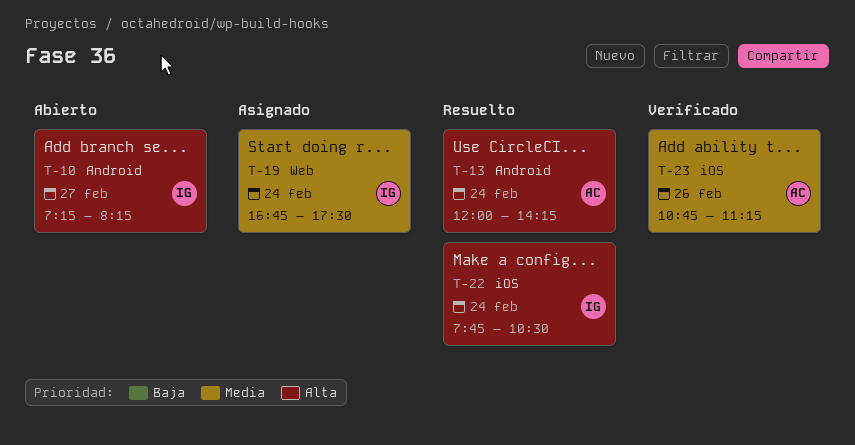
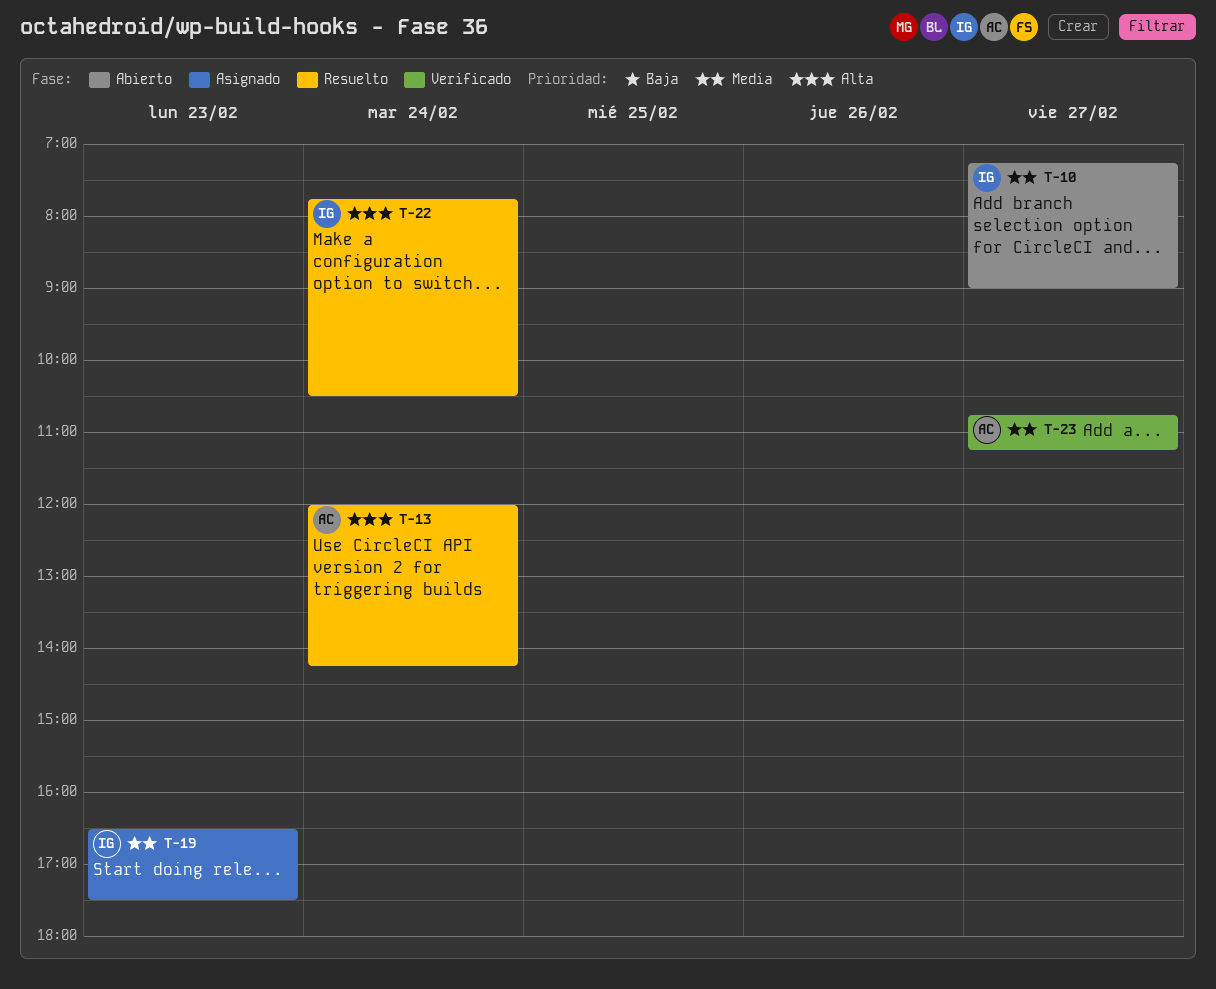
T-10, priority: Alta -> Media
T-10, ends: 08:15 -> 09:00
T-19, day: Feb 24 -> Feb 23
T-19, begins: 16:45 -> 16:30
T-23, day: Feb 26 -> Feb 27

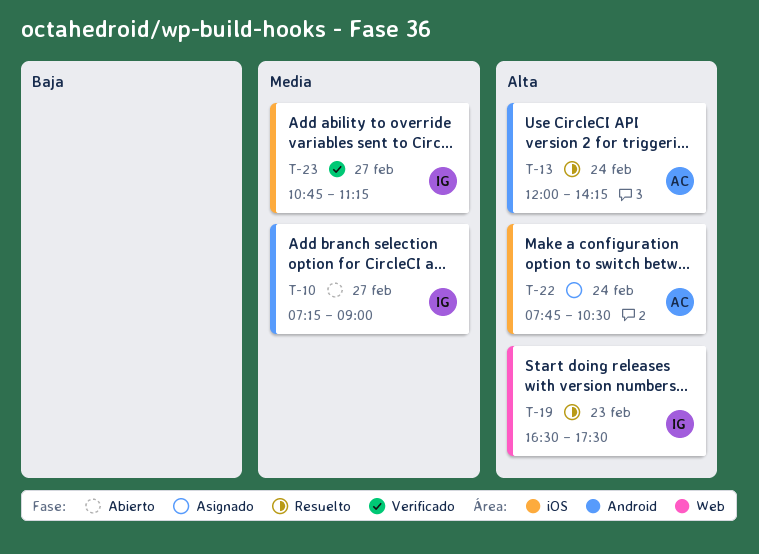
T-19, status: Asignado -> Resuelto
T-19, priority: Media -> Alta
T-22, status: Resuelto -> Asignado
T-22, owner: IG -> AC
T-23, owner: AC -> IG

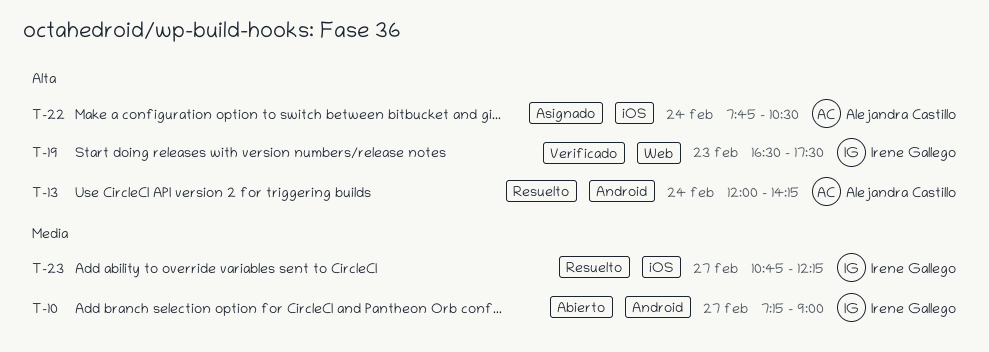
T-19, status: Resuelto -> Verificado
T-23, status: Verificado -> Resuelto
T-23, ends: 11:15 -> 12:15

